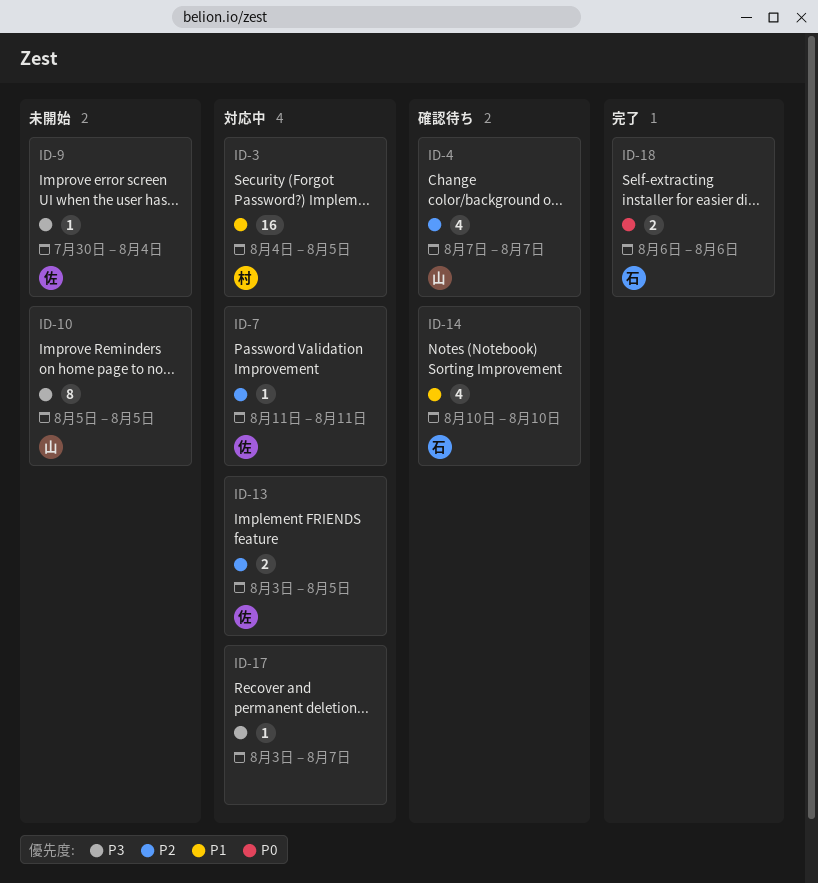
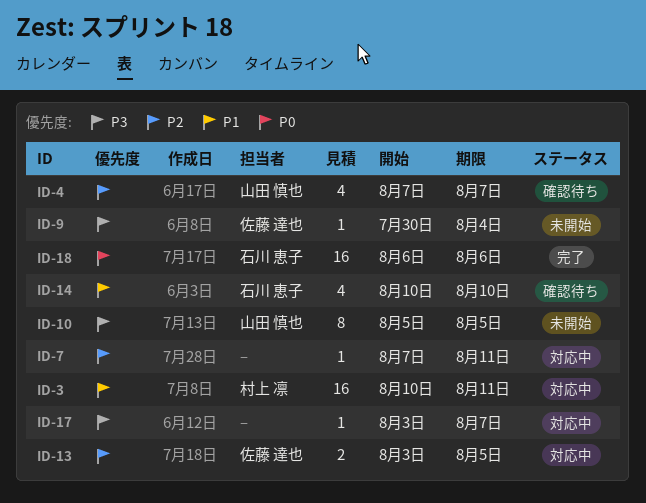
ID-3, start: Aug 4 -> Aug 10
ID-3, due: Aug 5 -> Aug 11
ID-7, owner: 佐藤 達也 -> none
ID-7, start: Aug 11 -> Aug 7
ID-18, estimate: 2 -> 16

